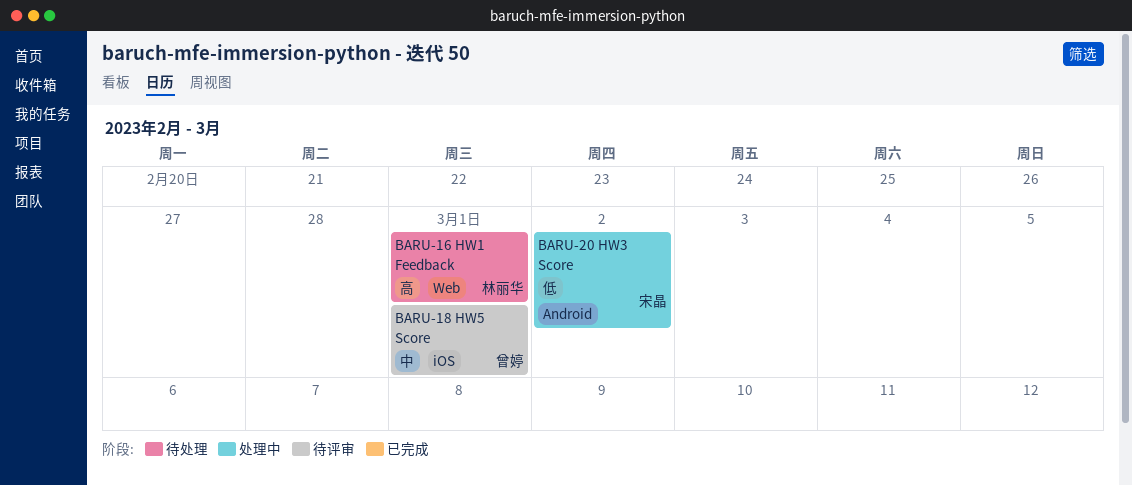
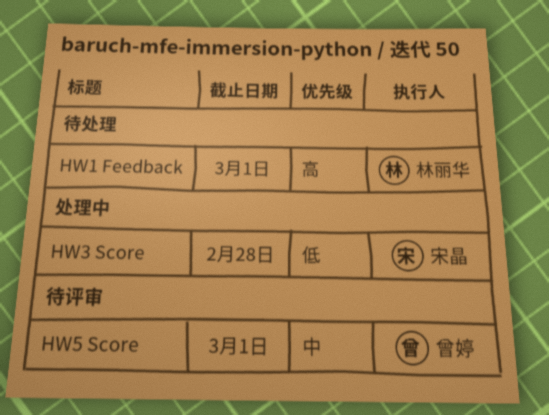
HW3 Score, due: Mar 2 -> Feb 28

